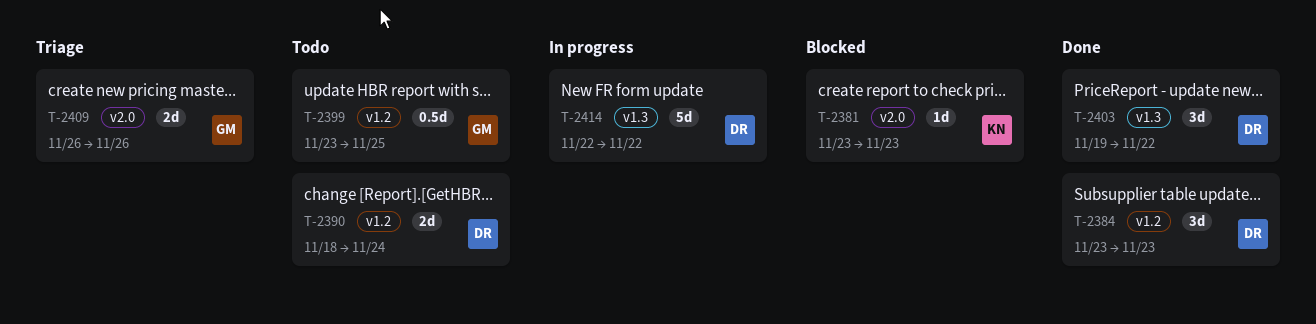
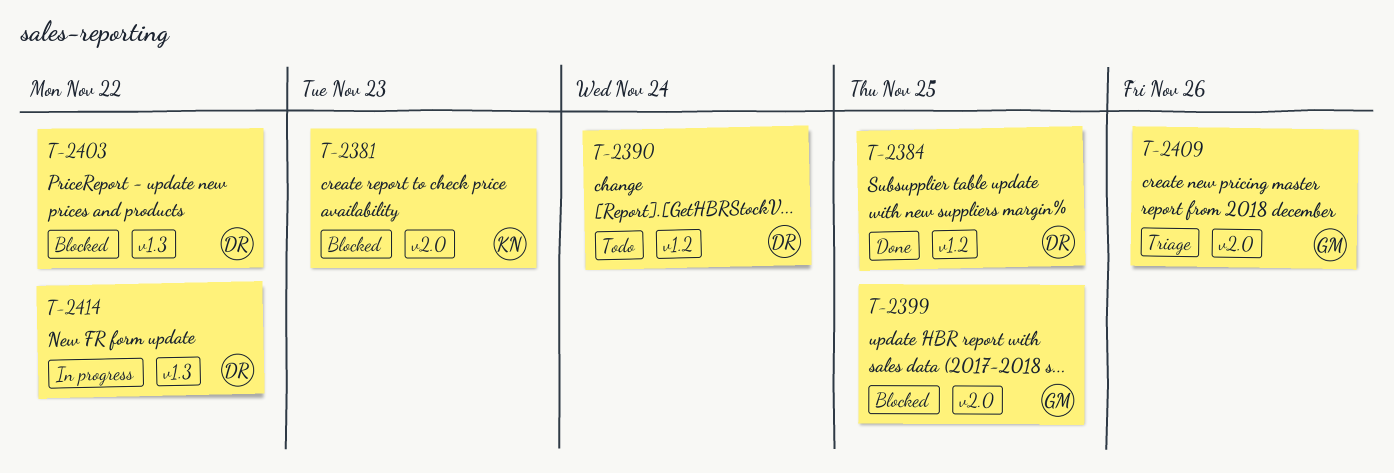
T-2384, due: Nov 23 -> Nov 25
T-2399, status: Todo -> Blocked
T-2399, label: v1.2 -> v2.0
T-2403, status: Done -> Blocked

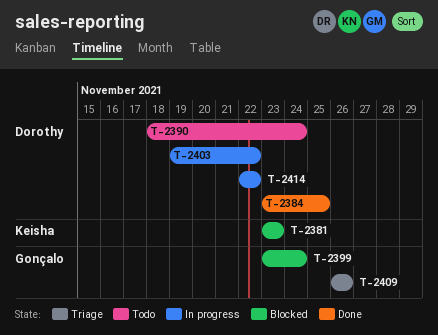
T-2399, due: Nov 25 -> Nov 24
T-2403, status: Blocked -> In progress

